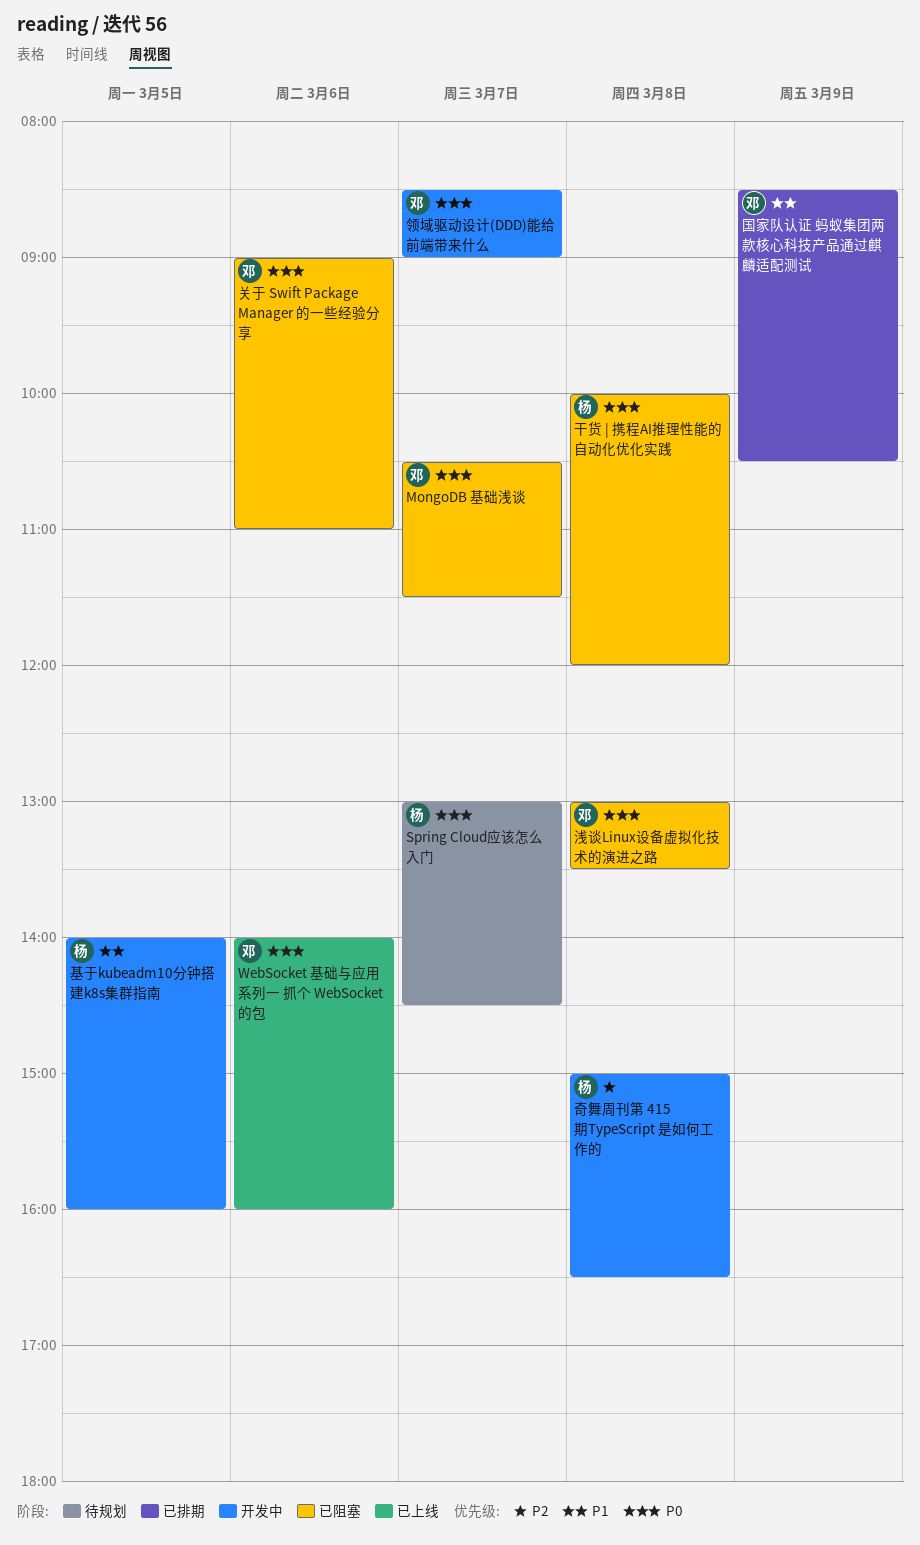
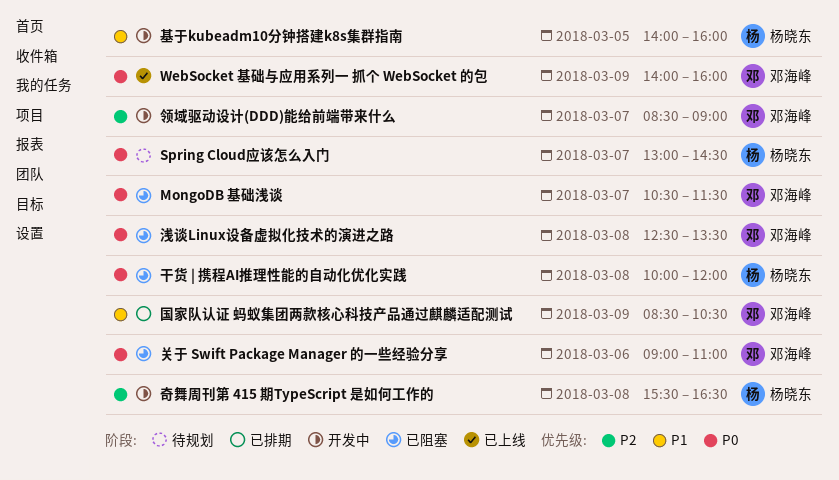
WebSocket 基础与应用系列一 抓个 WebSocket 的包, day: Mar 6 -> Mar 9
奇舞周刊第 415 期TypeScript 是如何工作的, begins: 15:00 -> 15:30
浅谈Linux设备虚拟化技术的演进之路, begins: 13:00 -> 12:30
领域驱动设计(DDD)能给前端带来什么, priority: P0 -> P2

